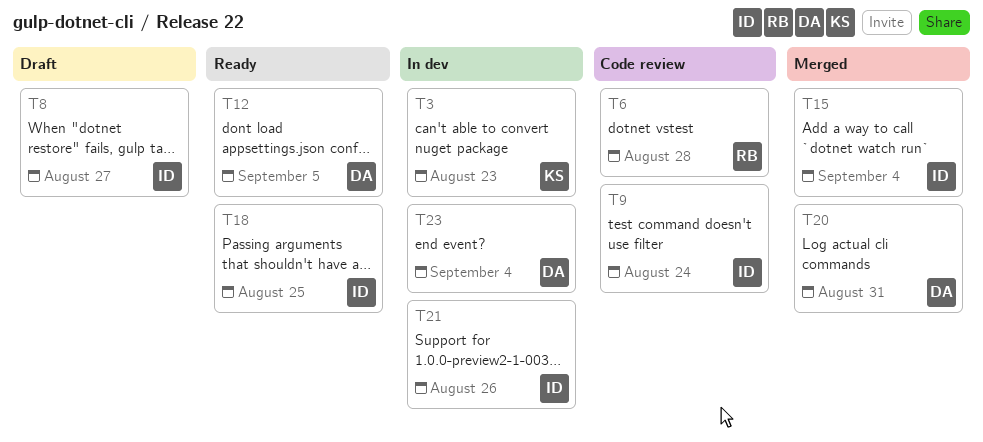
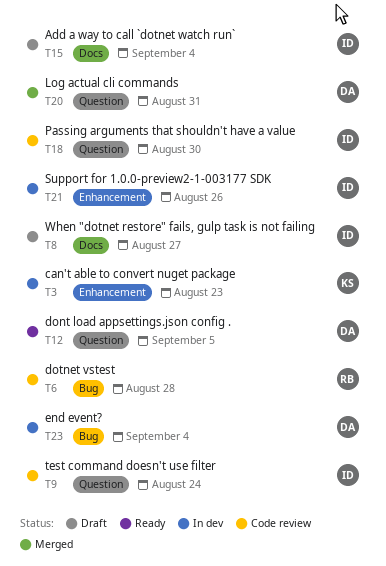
T15, status: Merged -> Draft
T18, status: Ready -> Code review
T18, due: Aug 25 -> Aug 30

